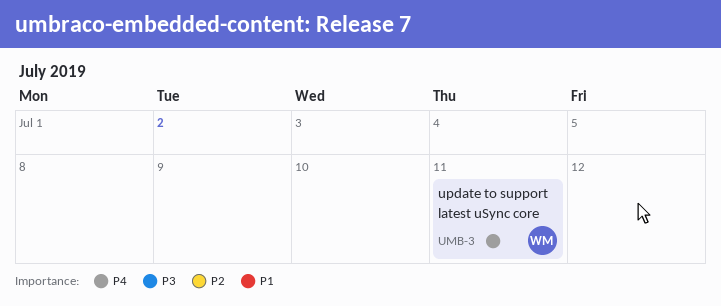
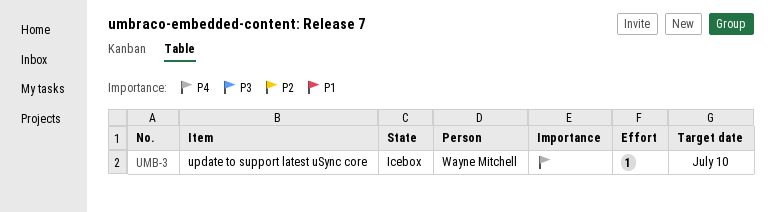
UMB-3, due: Jul 11 -> Jul 10

